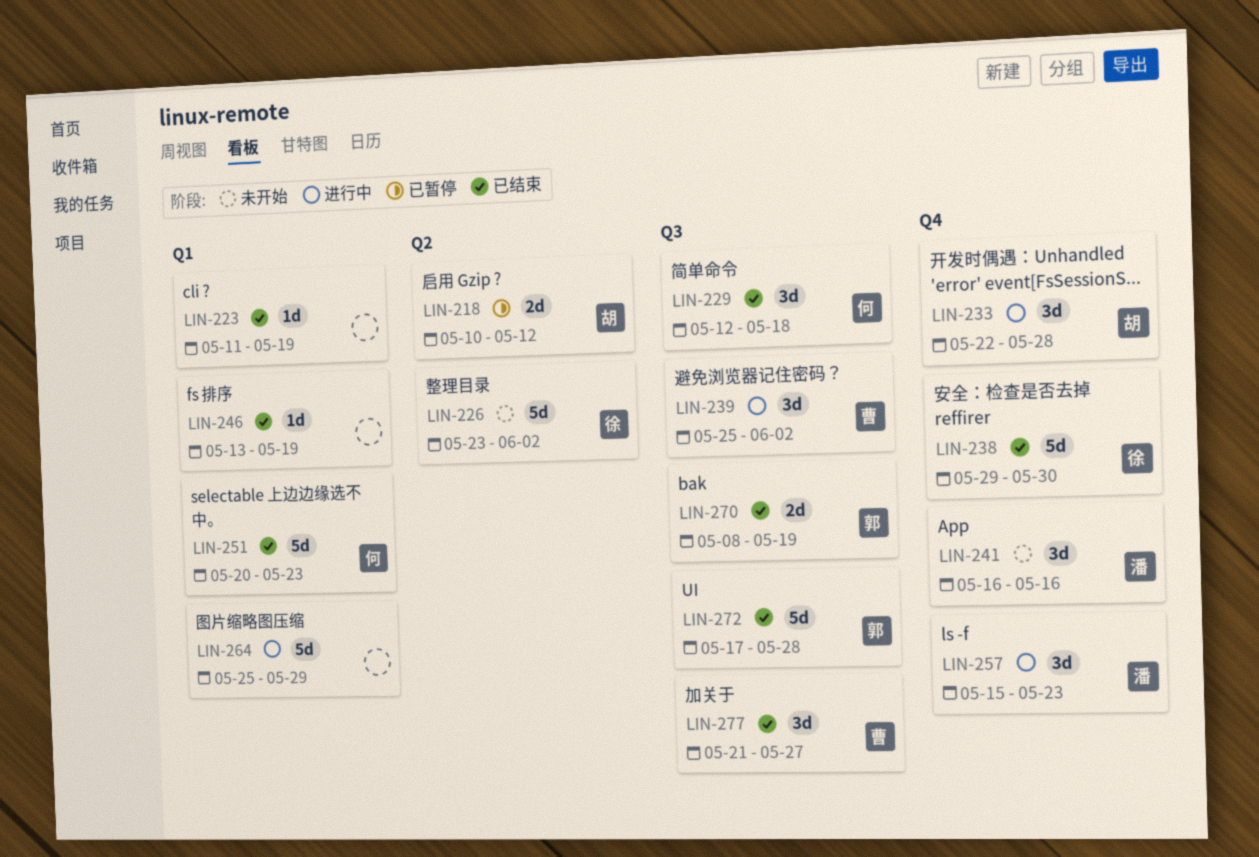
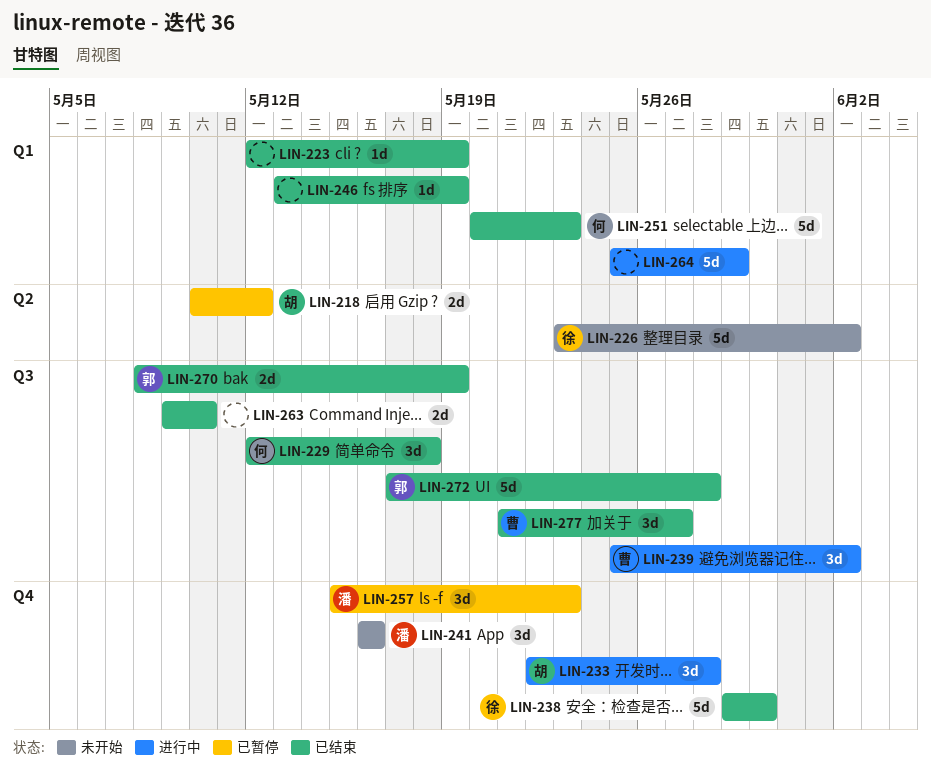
LIN-223, start: May 11 -> May 12
LIN-257, status: 进行中 -> 已暂停
LIN-263: none -> present

